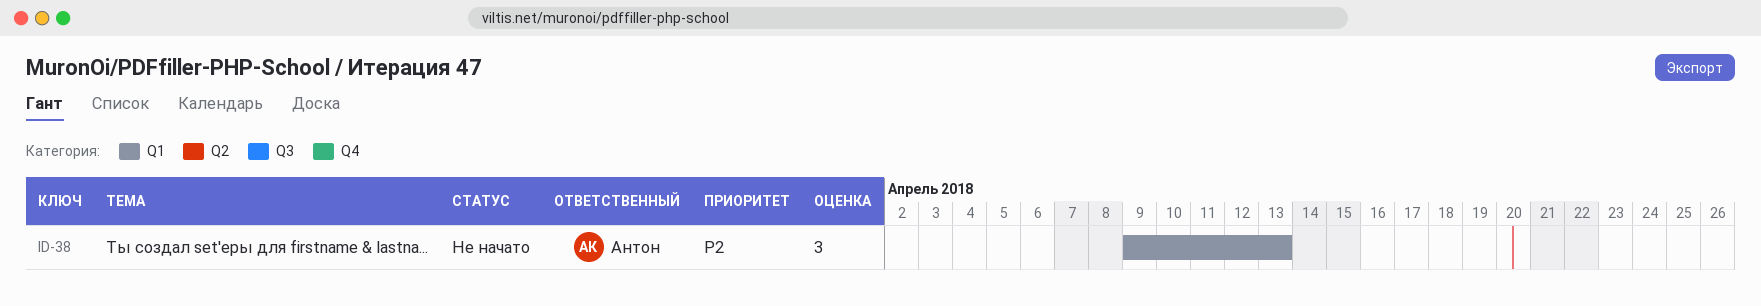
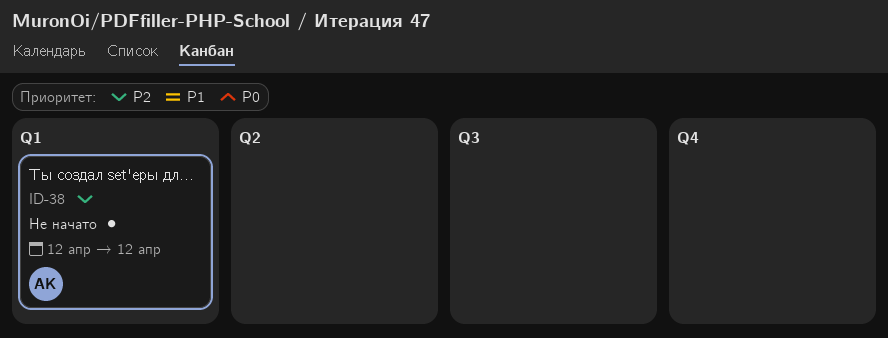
ID-38, estimate: 3 -> 1
ID-38, start: Apr 9 -> Apr 12
ID-38, due: Apr 13 -> Apr 12

